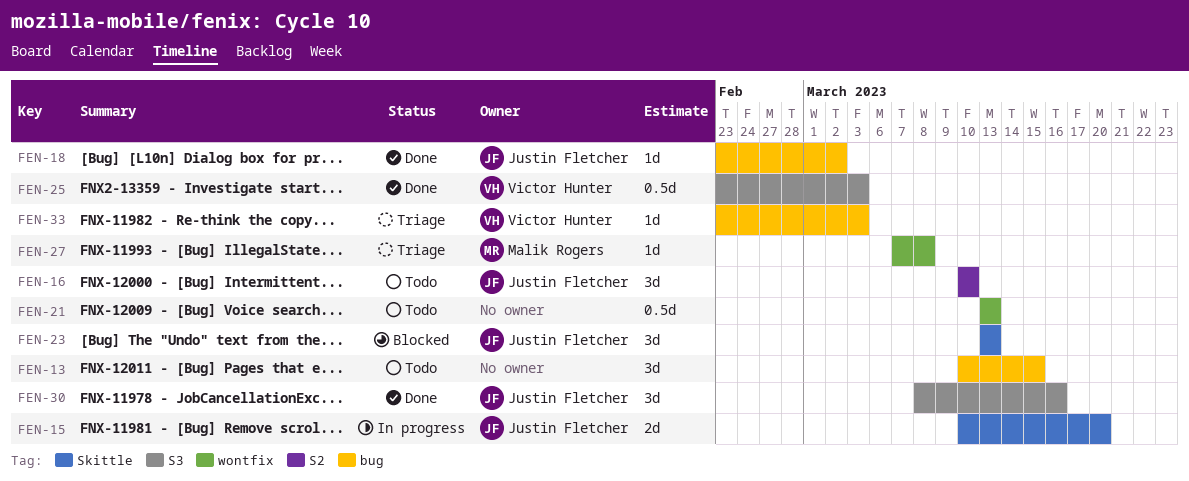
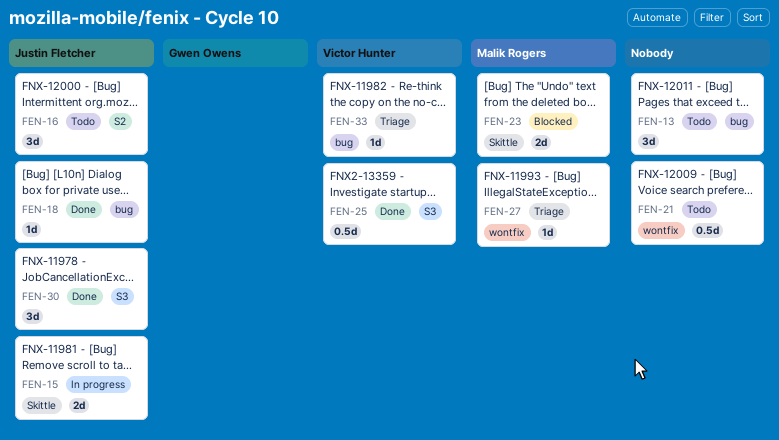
FEN-23, owner: Justin Fletcher -> Malik Rogers
FEN-23, estimate: 3d -> 2d

